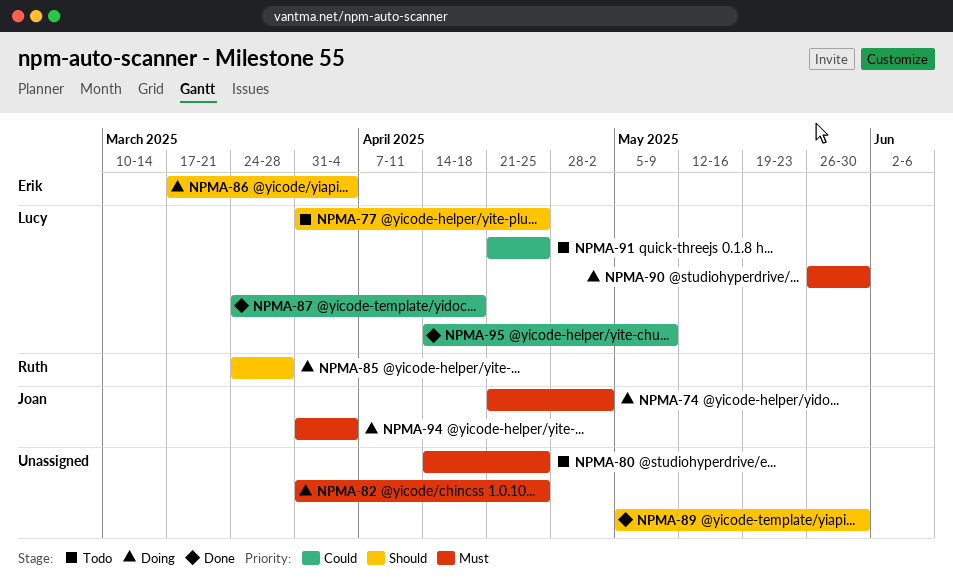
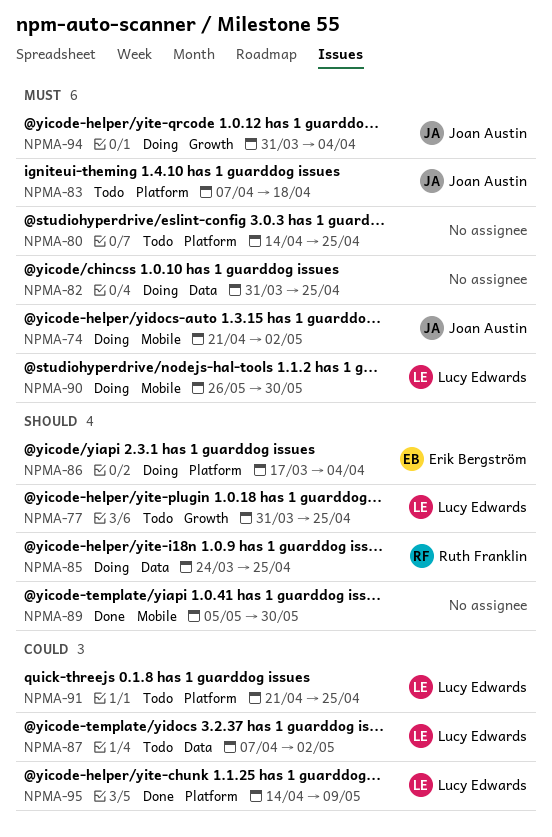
NPMA-83: none -> present
NPMA-85, due: Mar 28 -> Apr 25
NPMA-87, status: Done -> Todo
NPMA-87, start: Mar 24 -> Apr 7
NPMA-87, due: Apr 18 -> May 2

